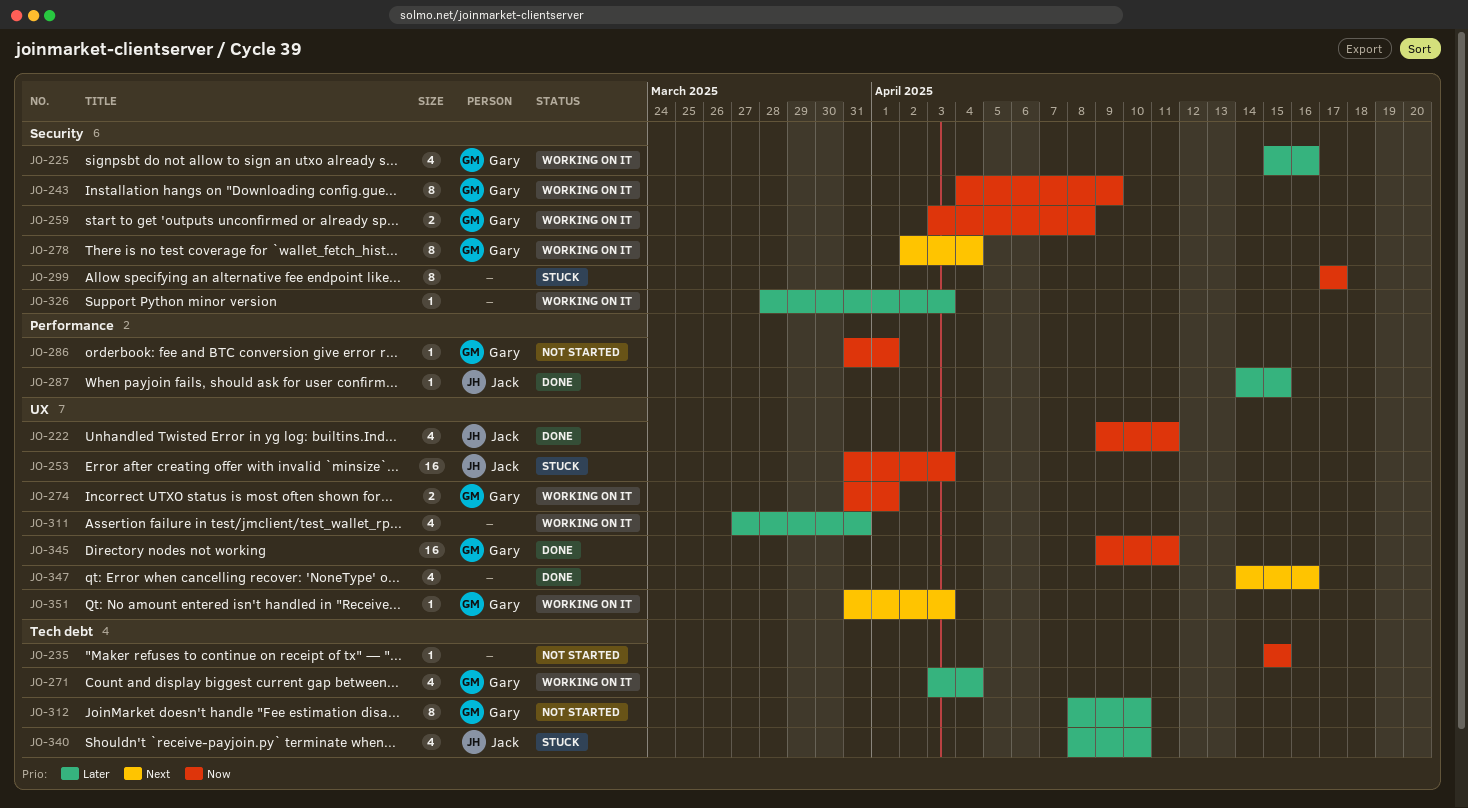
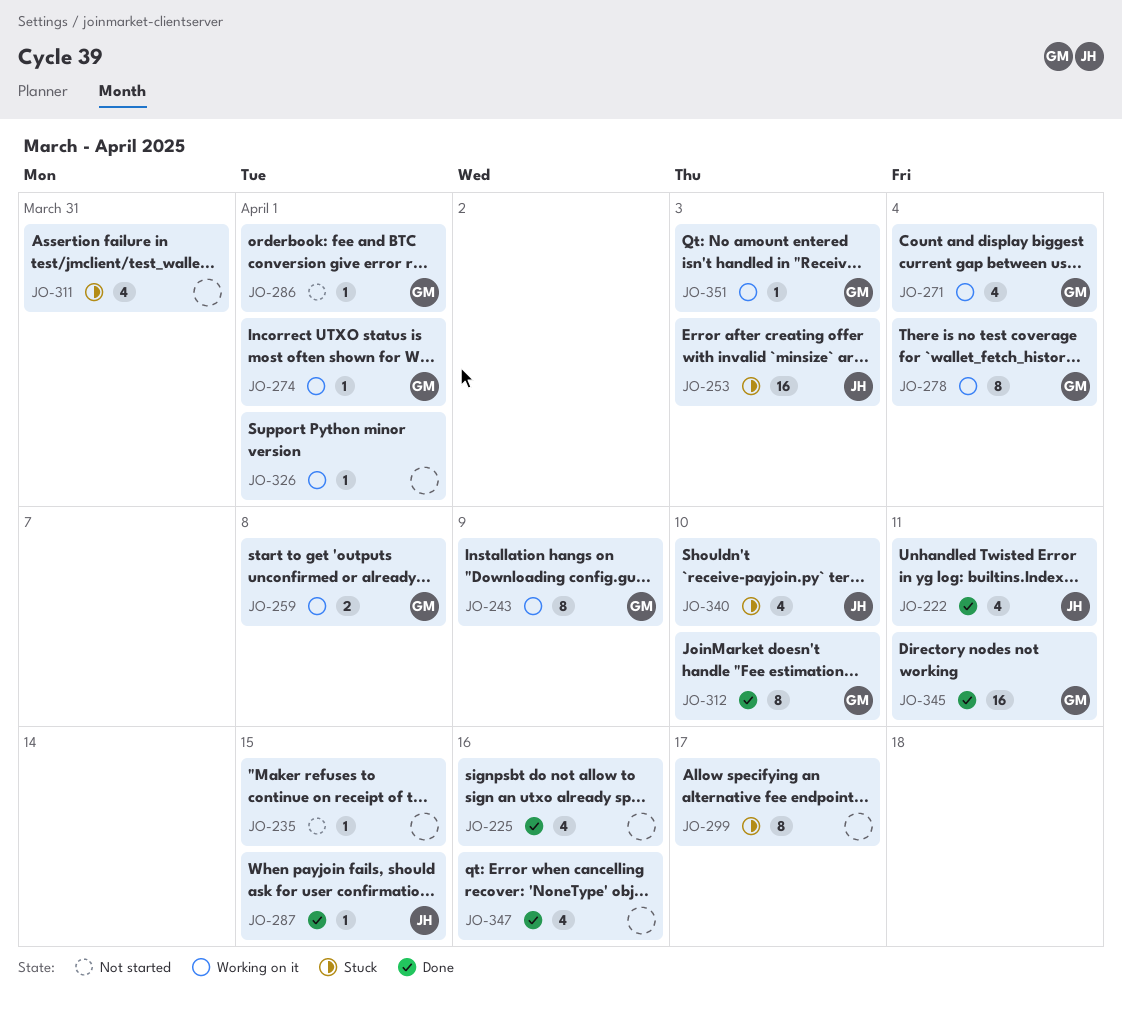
JO-225, status: Working on it -> Done
JO-225, owner: Gary -> none
JO-274, estimate: 2 -> 1
JO-311, status: Working on it -> Stuck
JO-312, status: Not started -> Done
JO-326, due: Apr 3 -> Apr 1

